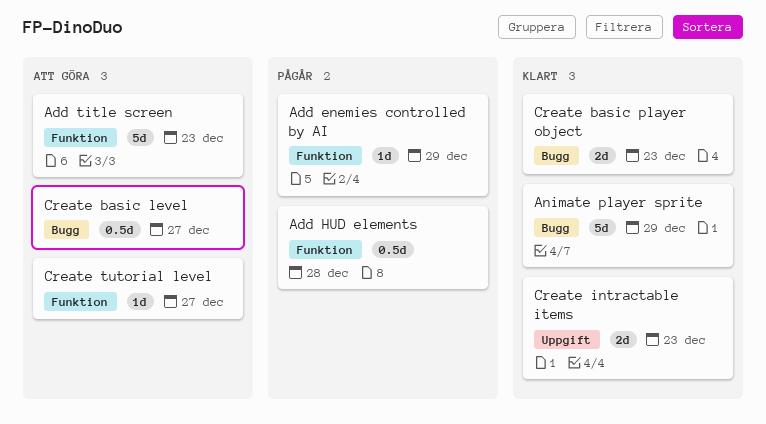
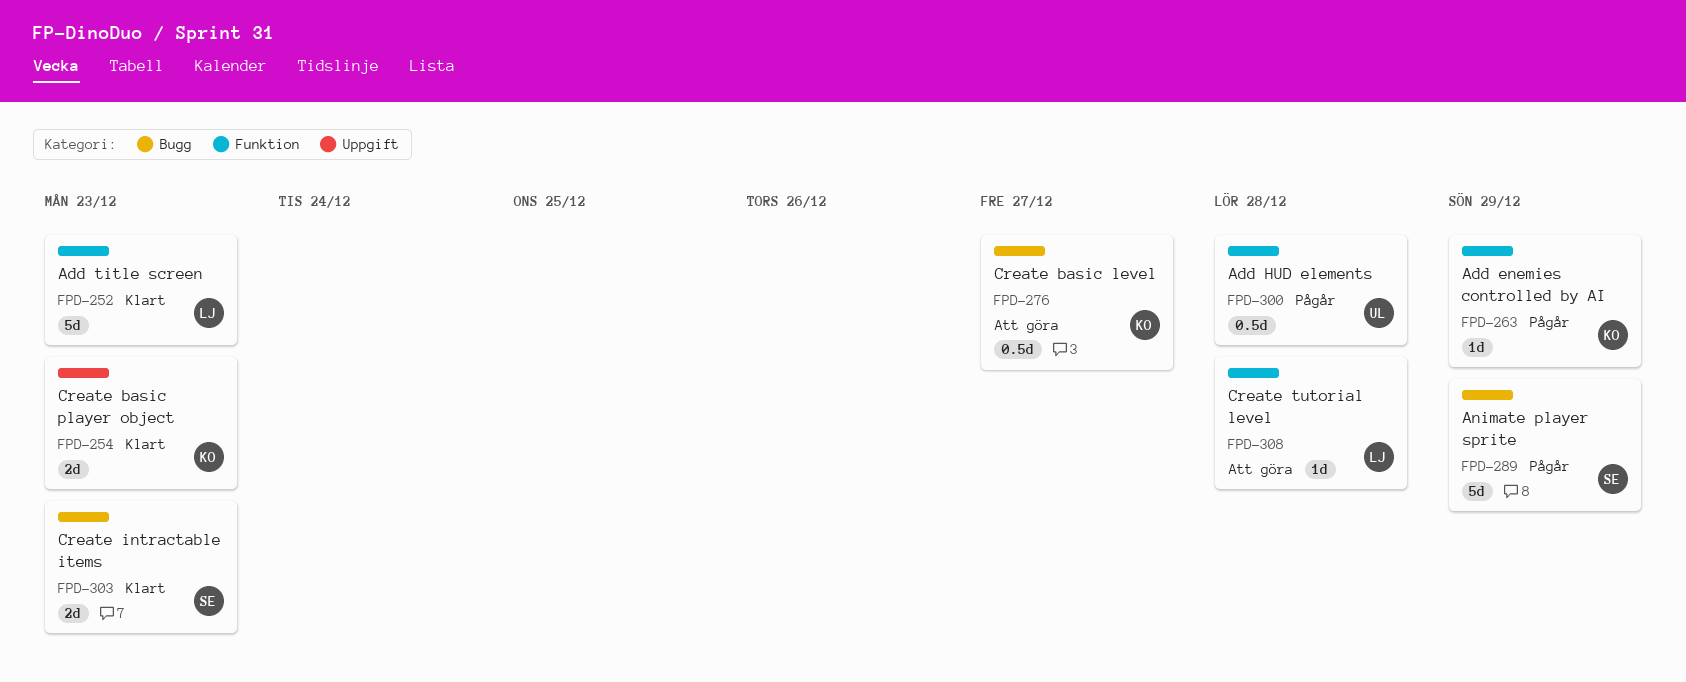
Add title screen, status: Att göra -> Klart
Animate player sprite, status: Klart -> Pågår
Create basic player object, label: Bugg -> Uppgift
Create intractable items, label: Uppgift -> Bugg
Create tutorial level, due: Dec 27 -> Dec 28

